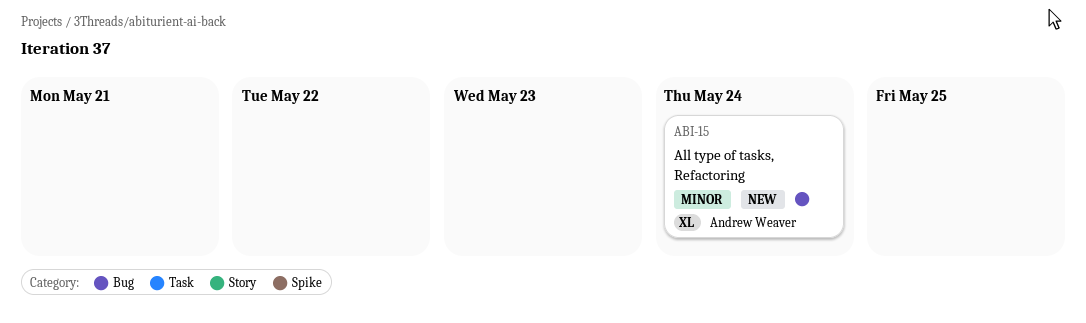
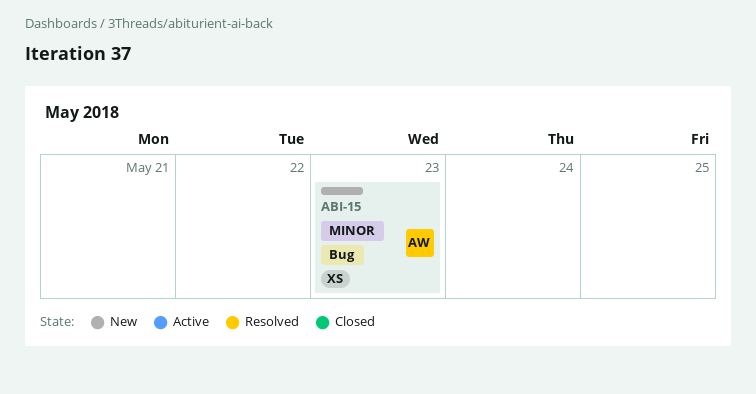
ABI-15, estimate: XL -> XS
ABI-15, due: May 24 -> May 23

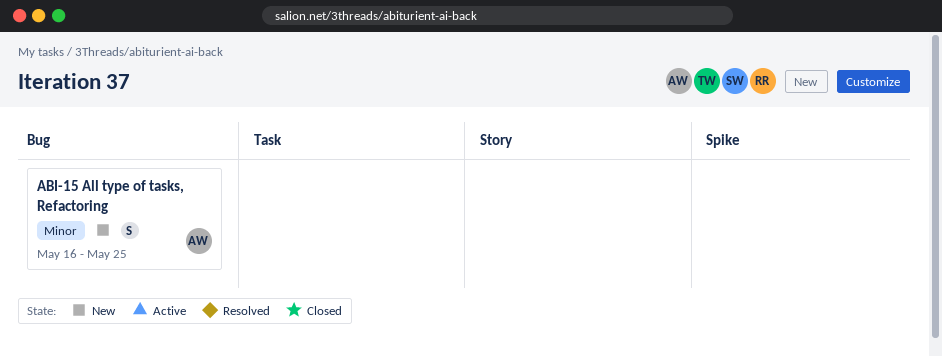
ABI-15, estimate: XS -> S
ABI-15, due: May 23 -> May 25

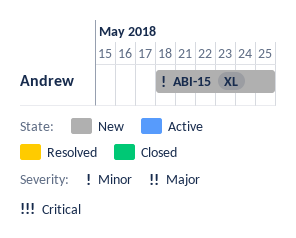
ABI-15, estimate: S -> XL
ABI-15, start: May 16 -> May 18

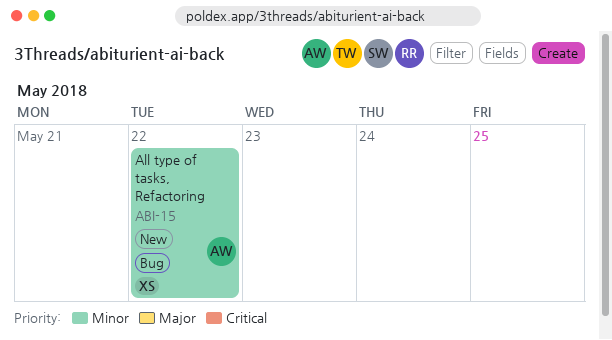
ABI-15, estimate: XL -> XS
ABI-15, due: May 25 -> May 22

